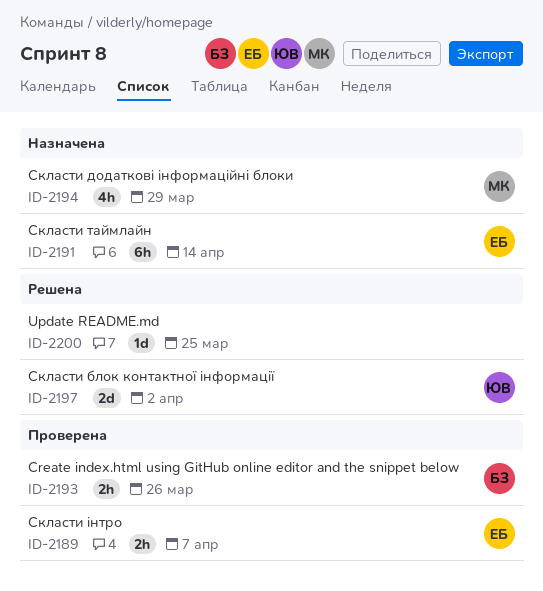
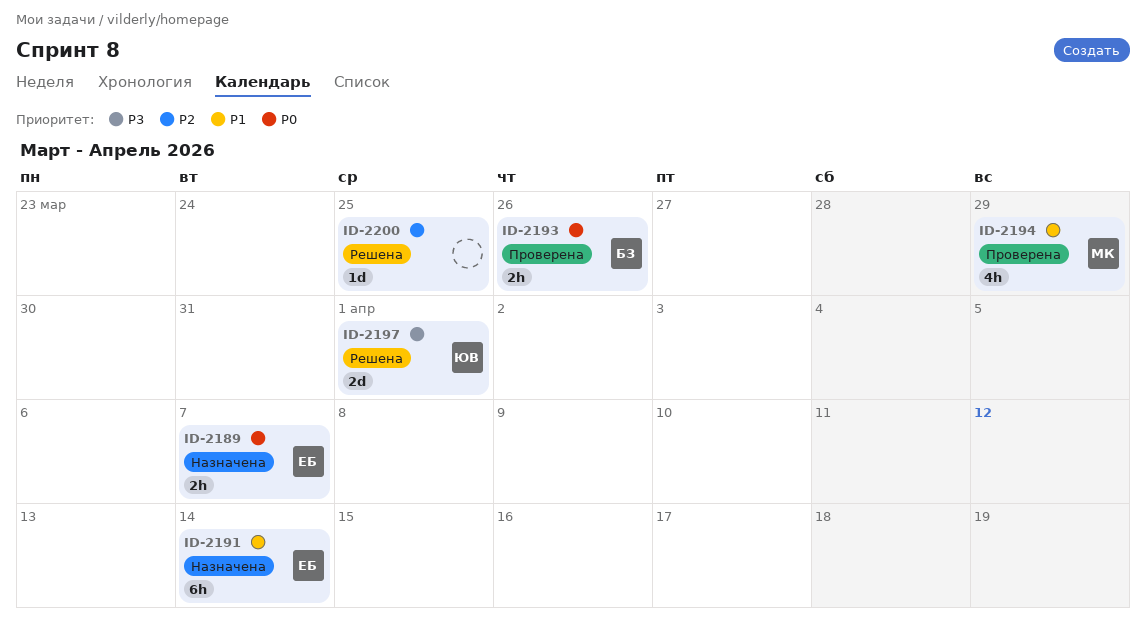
ID-2189, status: Проверена -> Назначена
ID-2194, status: Назначена -> Проверена
ID-2197, due: Apr 2 -> Apr 1

